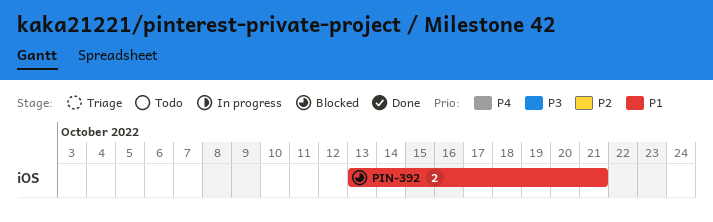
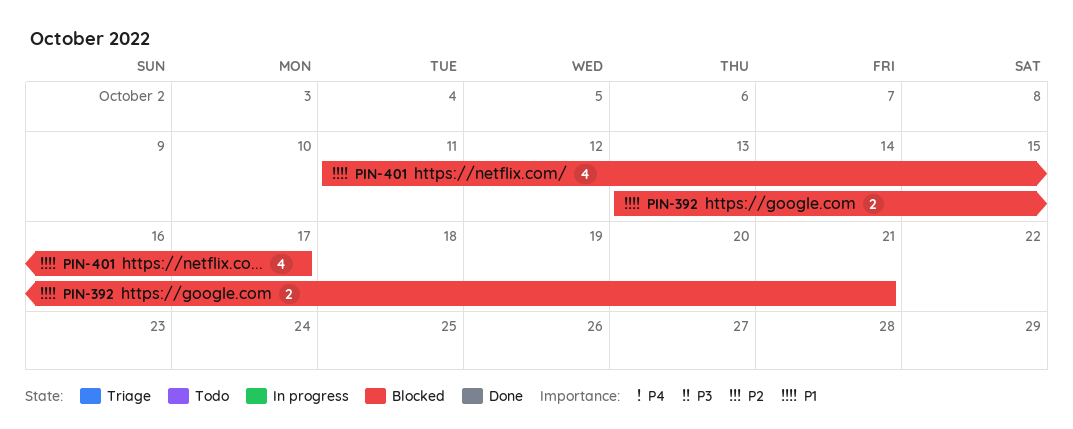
PIN-401: none -> present

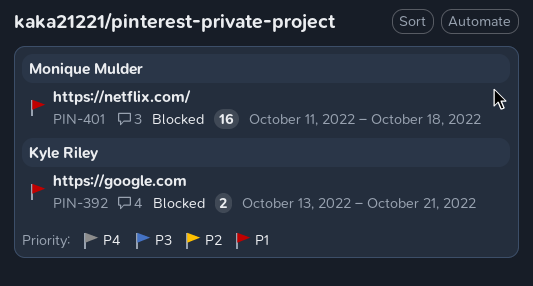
PIN-401, estimate: 4 -> 16
PIN-401, due: Oct 17 -> Oct 18

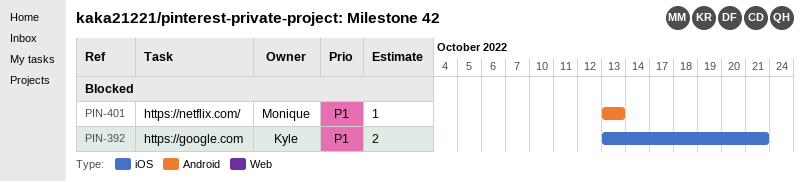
PIN-401, estimate: 16 -> 1
PIN-401, start: Oct 11 -> Oct 13
PIN-401, due: Oct 18 -> Oct 13

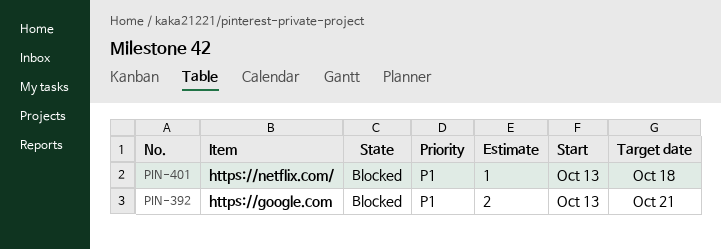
PIN-401, due: Oct 13 -> Oct 18

